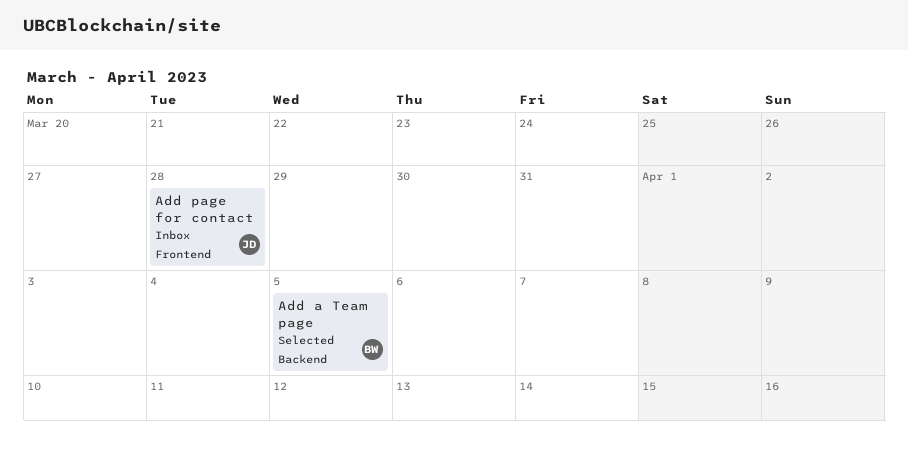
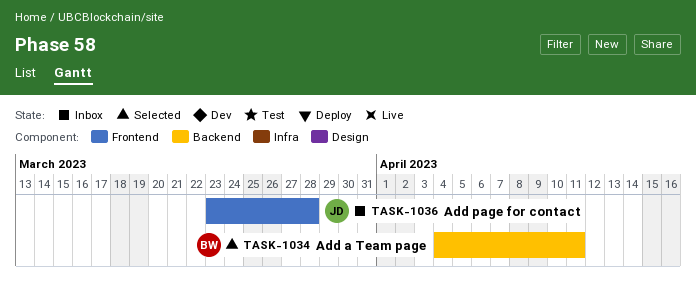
Add a Team page, due: Apr 5 -> Apr 11

